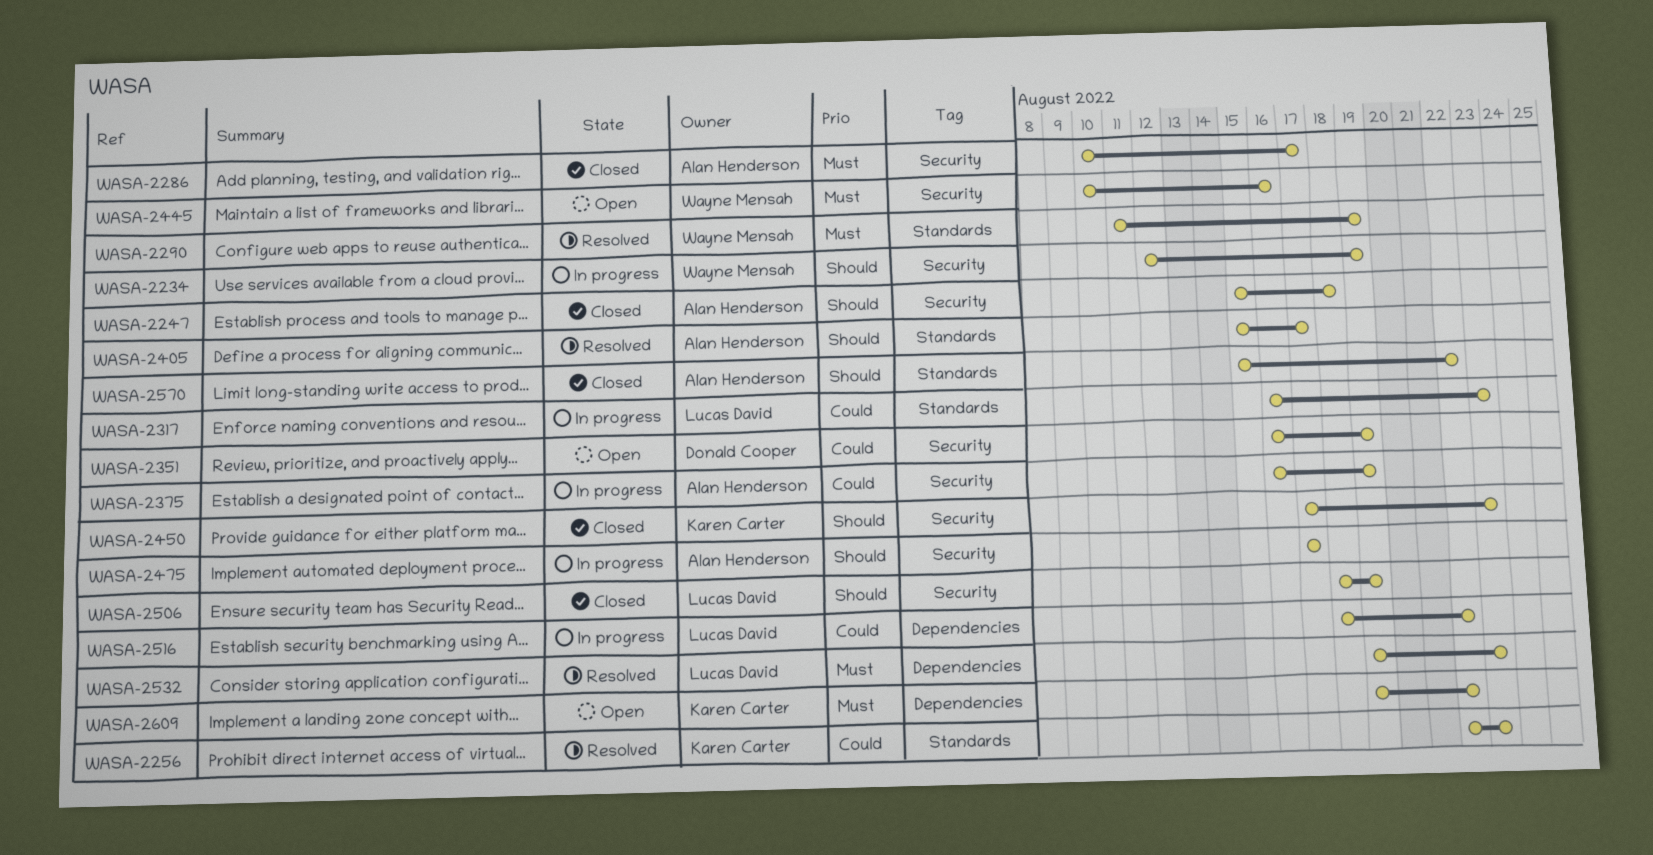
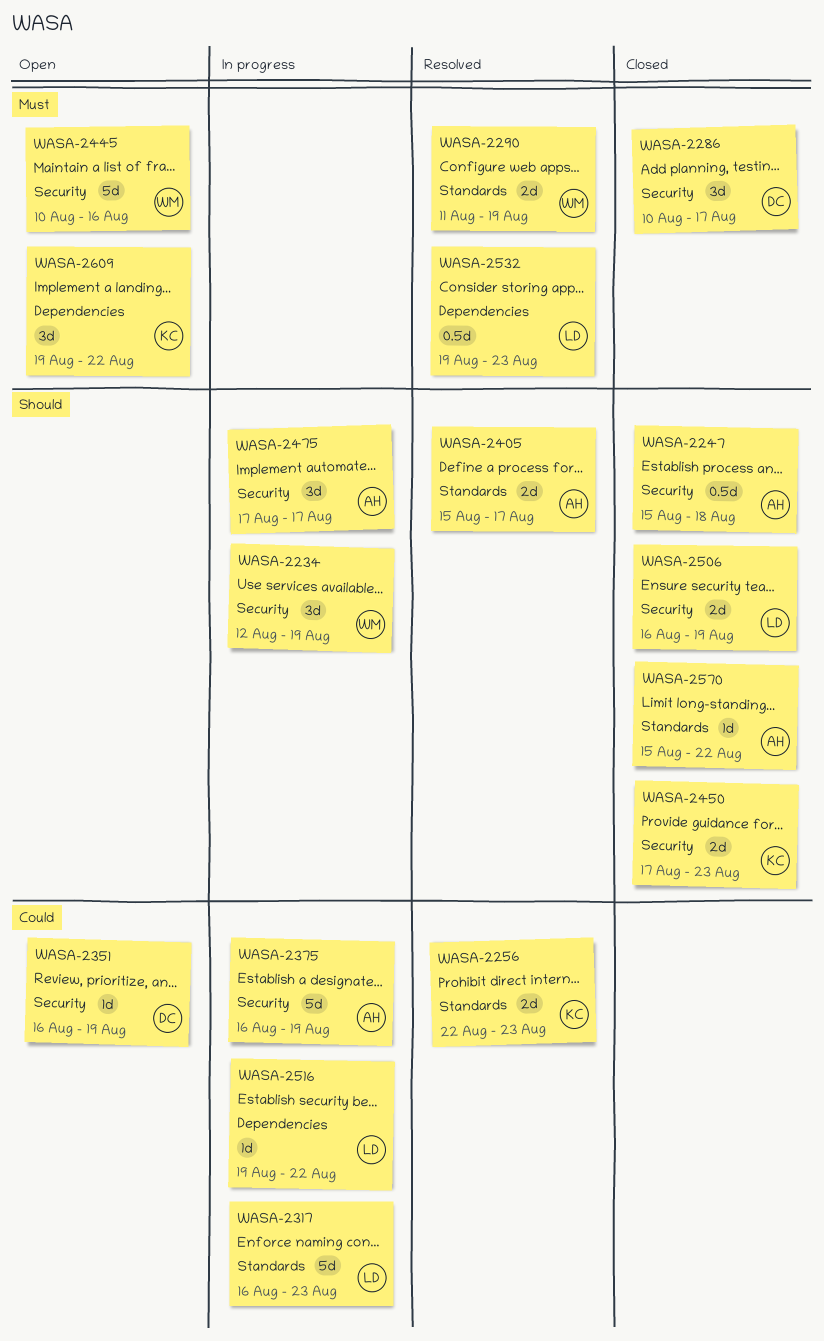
WASA-2286, owner: Alan Henderson -> Donald Cooper
WASA-2506, start: Aug 18 -> Aug 16
WASA-2516, start: Aug 18 -> Aug 19

